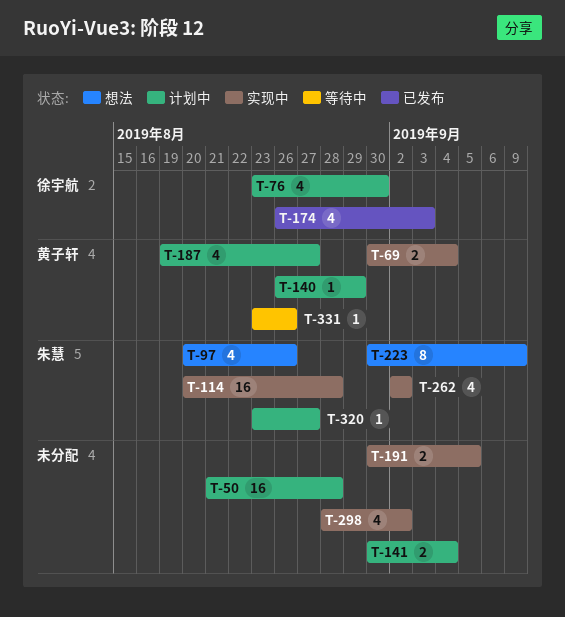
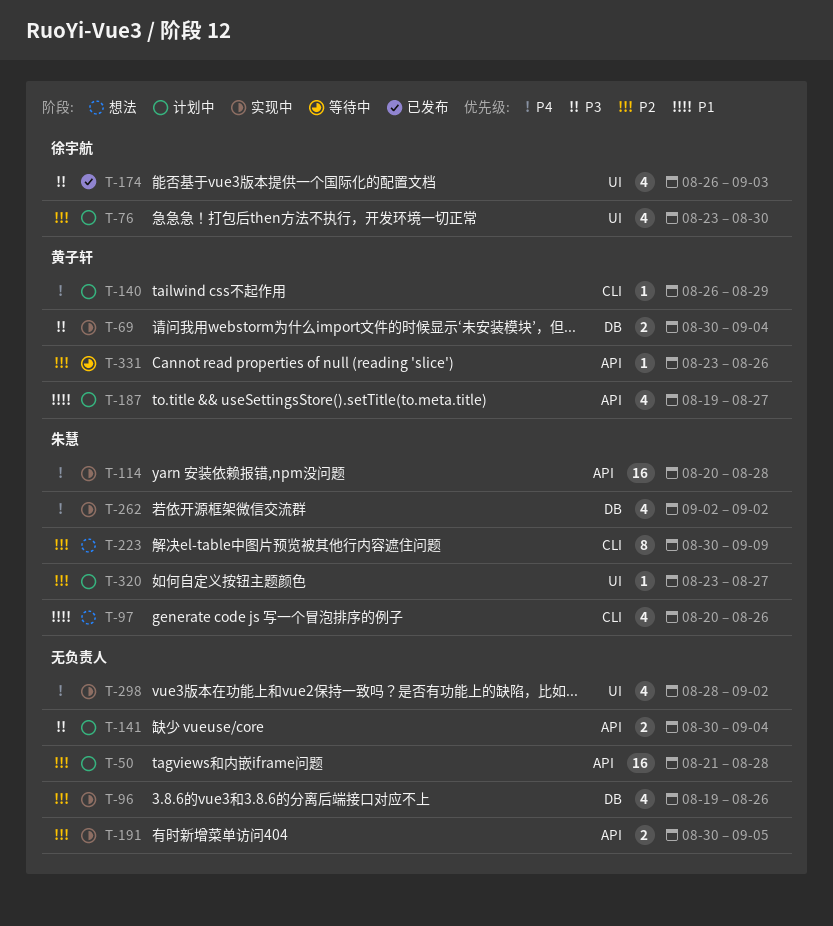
T-96: none -> present

